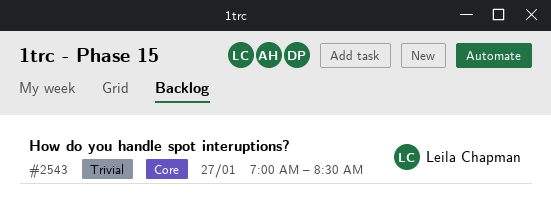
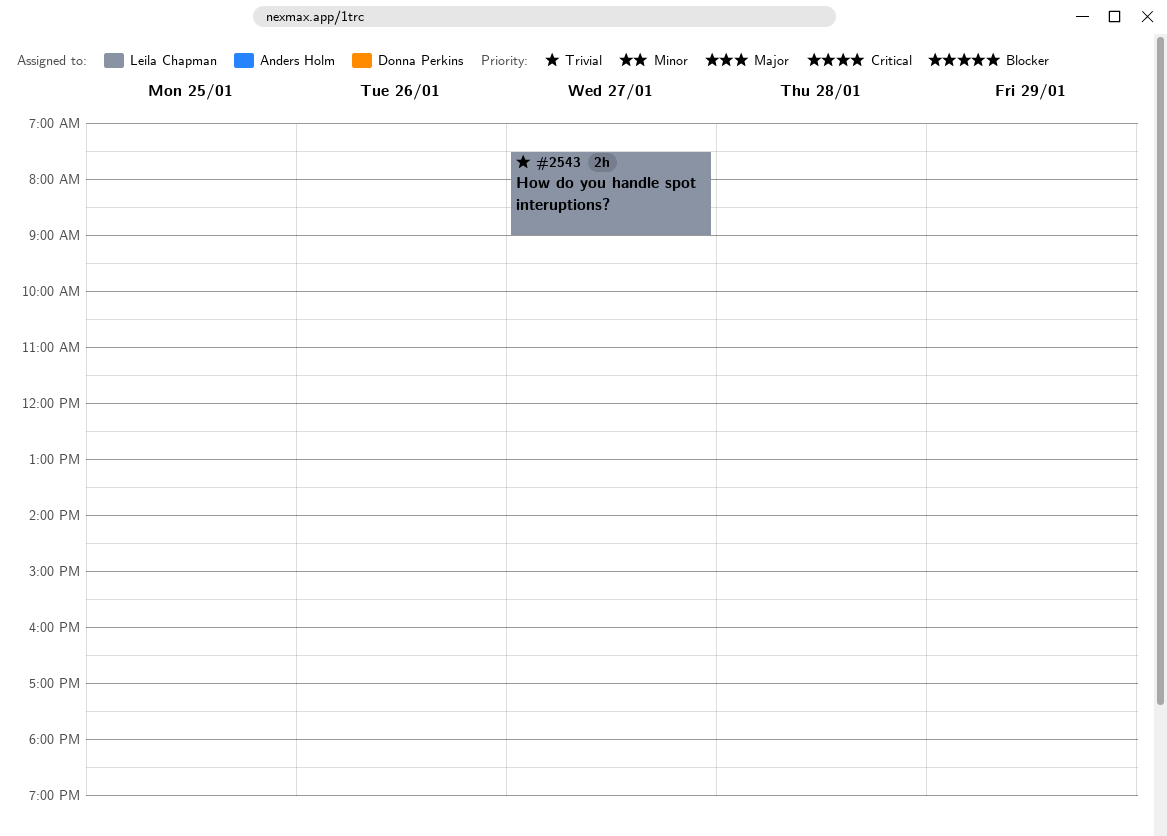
#2543, begins: 07:00 -> 07:30
#2543, ends: 08:30 -> 09:00

